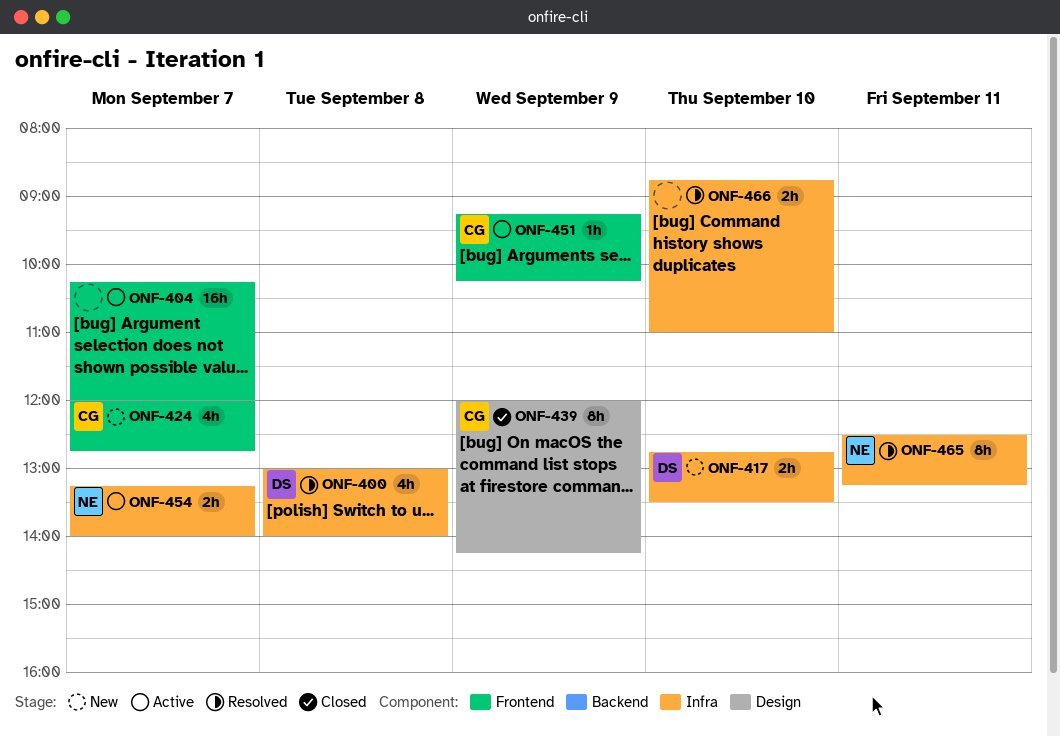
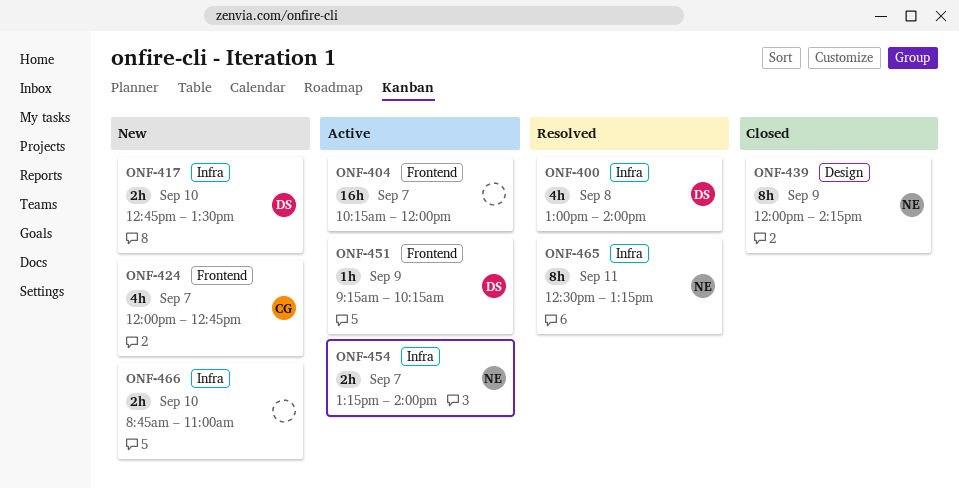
ONF-439, owner: CG -> NE
ONF-451, owner: CG -> DS
ONF-466, status: Resolved -> New

